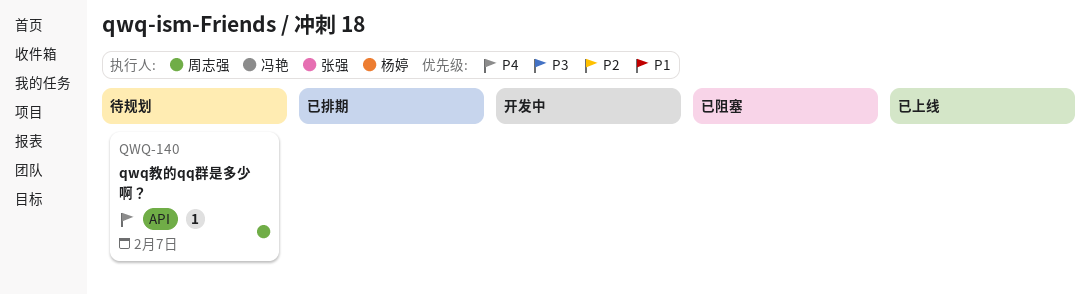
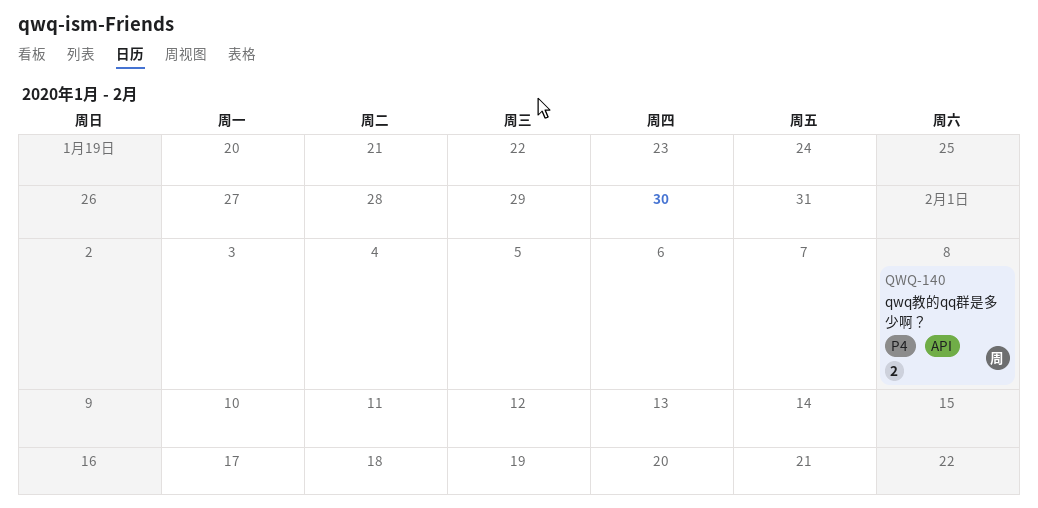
QWQ-140, estimate: 1 -> 2
QWQ-140, due: Feb 7 -> Feb 8

